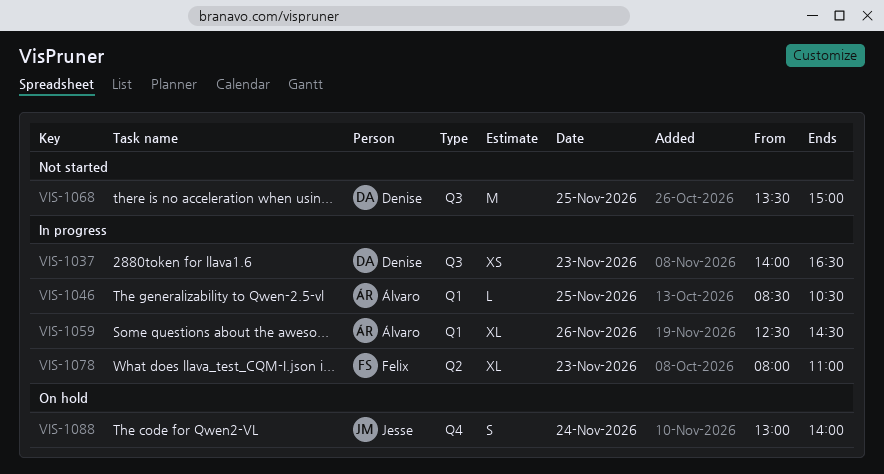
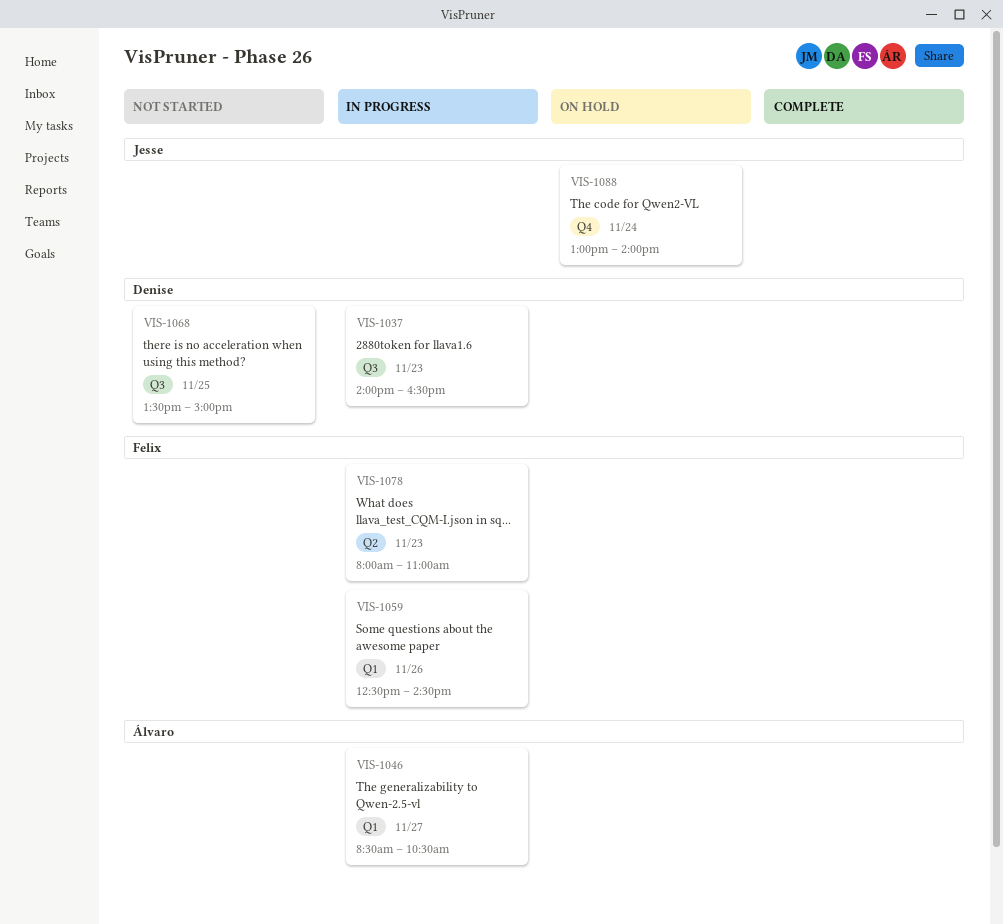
VIS-1046, day: Nov 25 -> Nov 27
VIS-1059, owner: Álvaro -> Felix

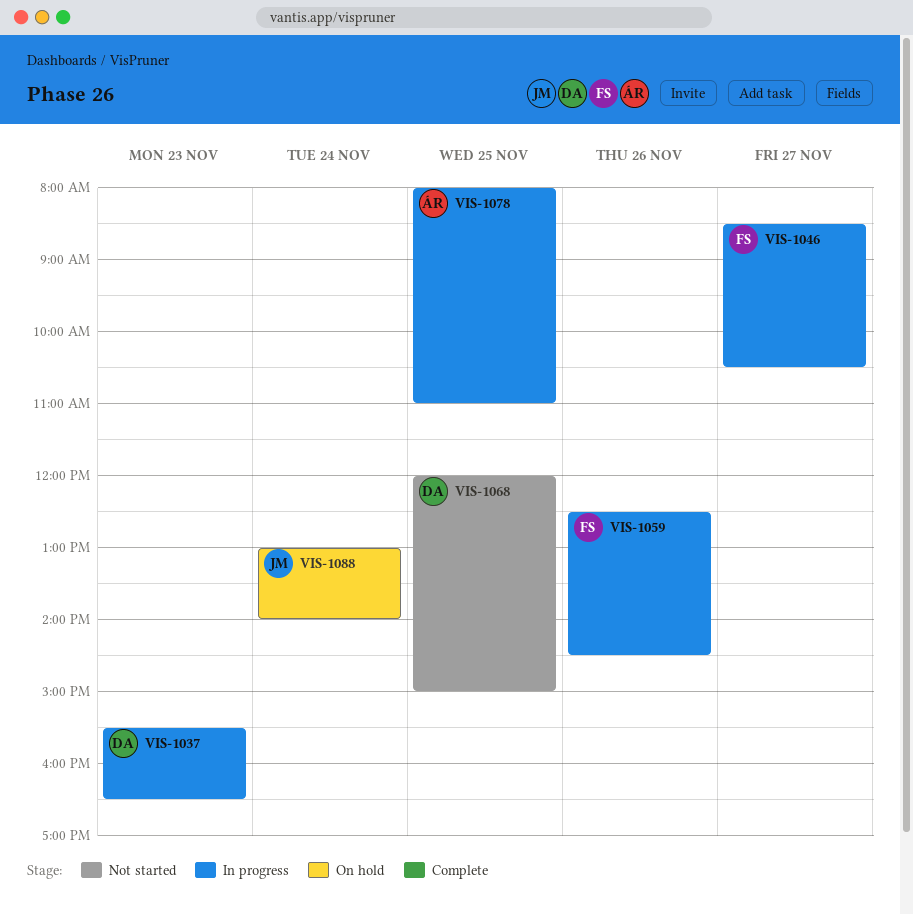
VIS-1037, begins: 14:00 -> 15:30
VIS-1046, owner: Álvaro -> Felix
VIS-1068, begins: 13:30 -> 12:00
VIS-1078, owner: Felix -> Álvaro
VIS-1078, day: Nov 23 -> Nov 25

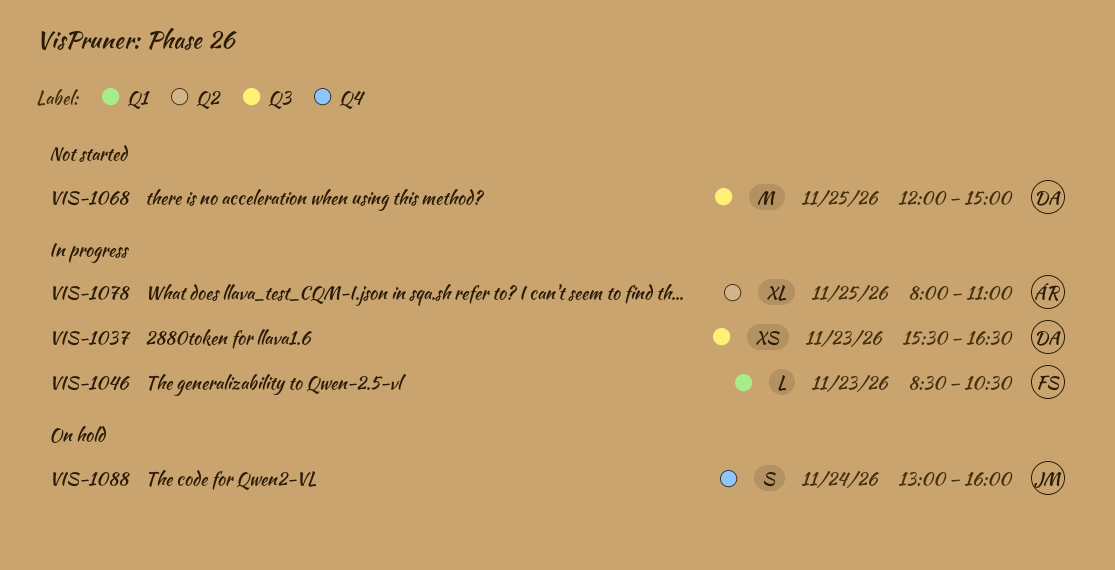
VIS-1046, day: Nov 27 -> Nov 23
VIS-1059: present -> none
VIS-1088, ends: 14:00 -> 16:00

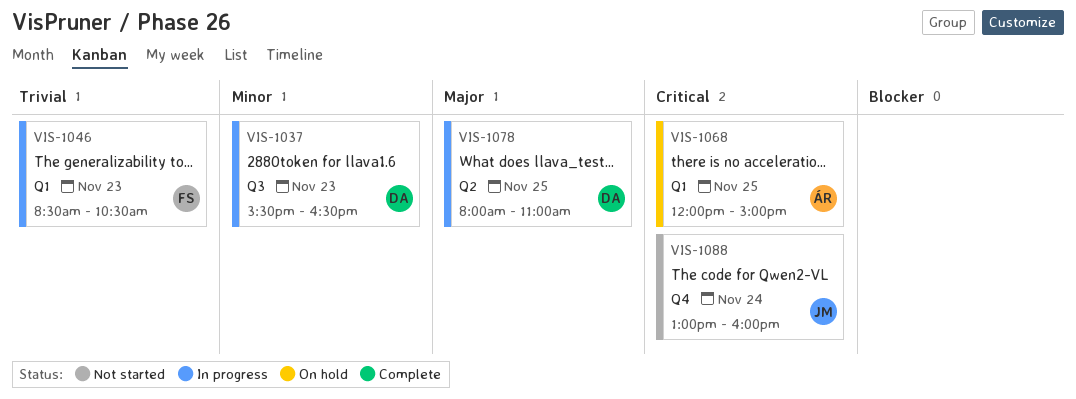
VIS-1068, status: Not started -> On hold
VIS-1068, owner: DA -> ÁR
VIS-1068, label: Q3 -> Q1
VIS-1078, owner: ÁR -> DA
VIS-1088, status: On hold -> Not started

